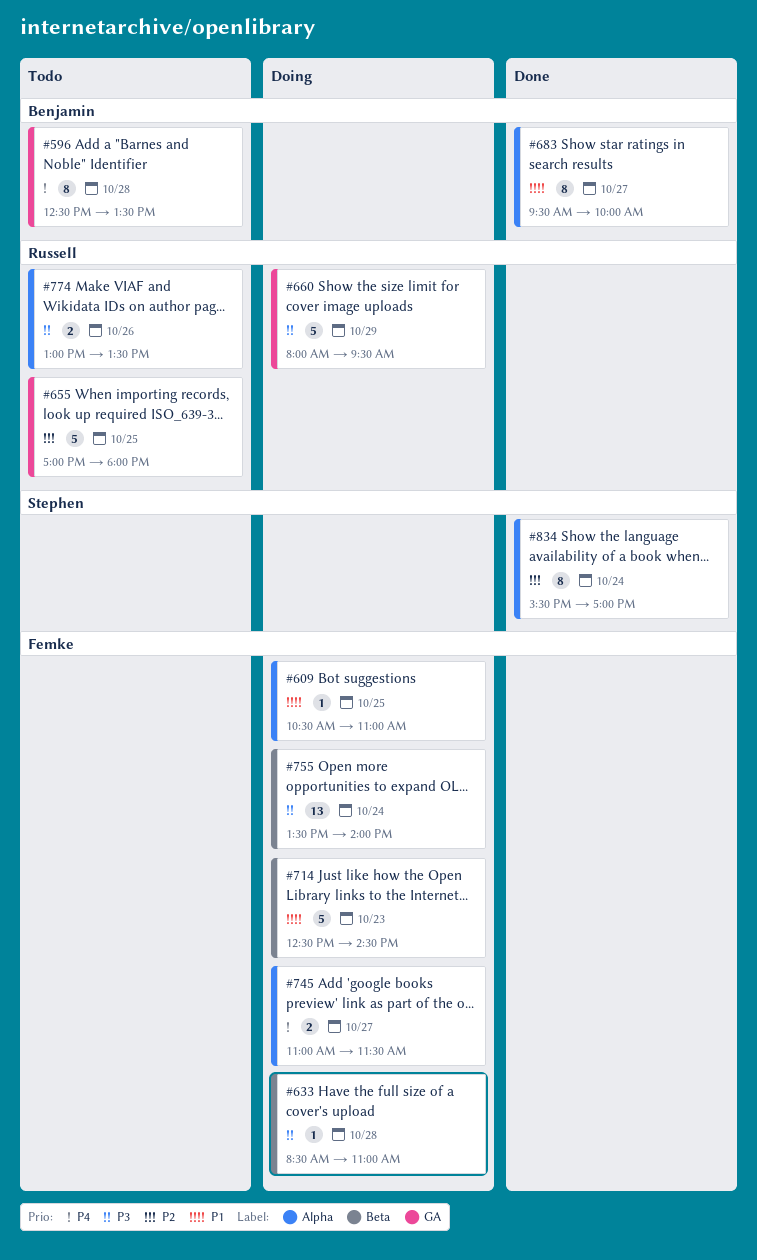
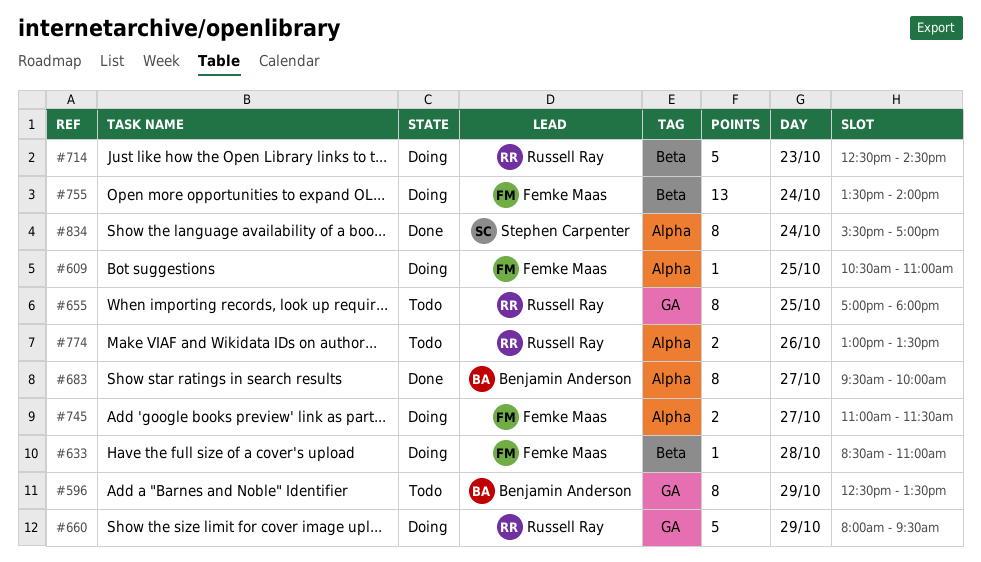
#596, day: Oct 28 -> Oct 29
#655, estimate: 5 -> 8
#714, owner: Femke Maas -> Russell Ray

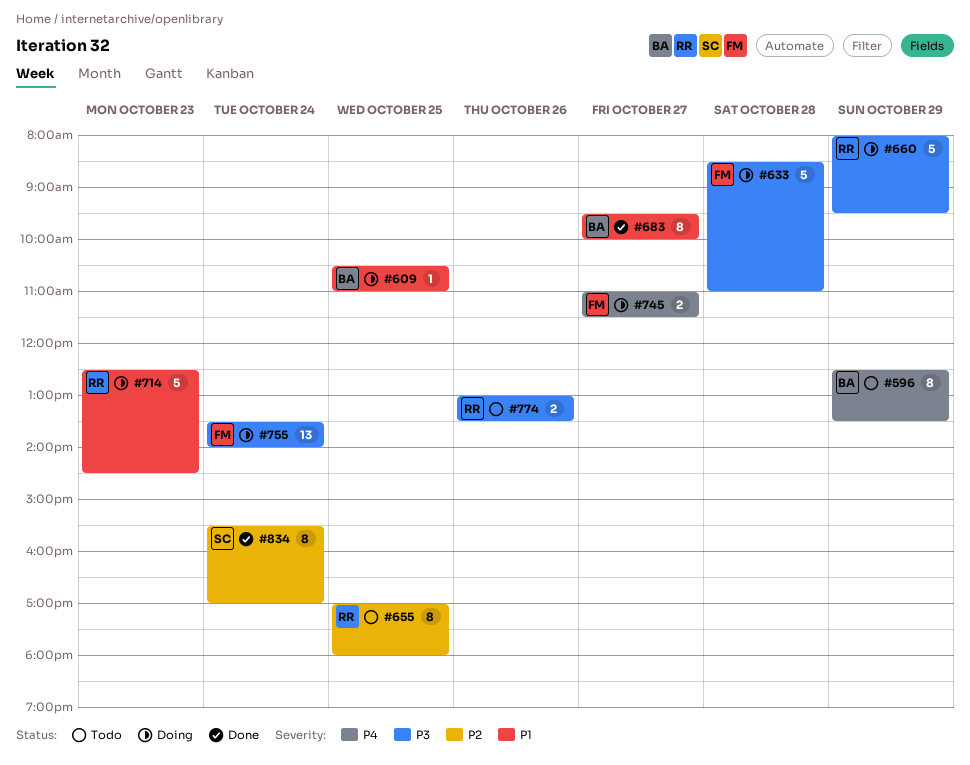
#609, owner: Femke Maas -> Benjamin Anderson
#633, estimate: 1 -> 5

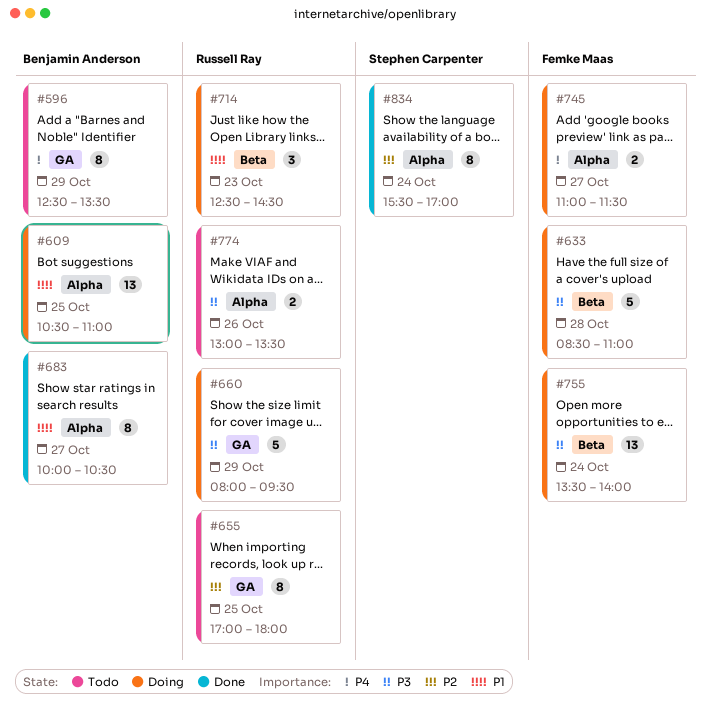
#609, estimate: 1 -> 13
#683, begins: 09:30 -> 10:00
#683, ends: 10:00 -> 10:30
#714, estimate: 5 -> 3

